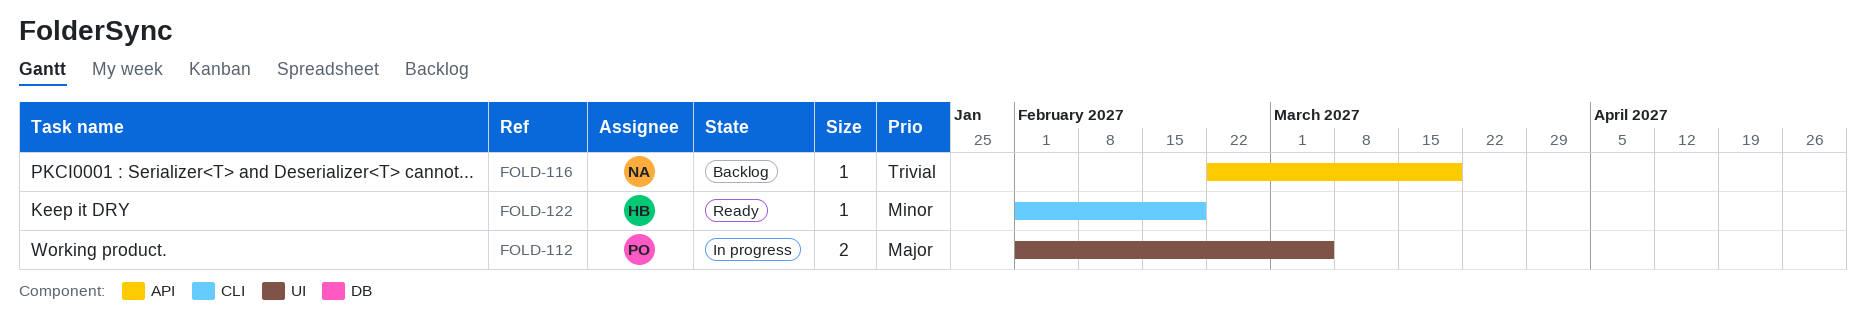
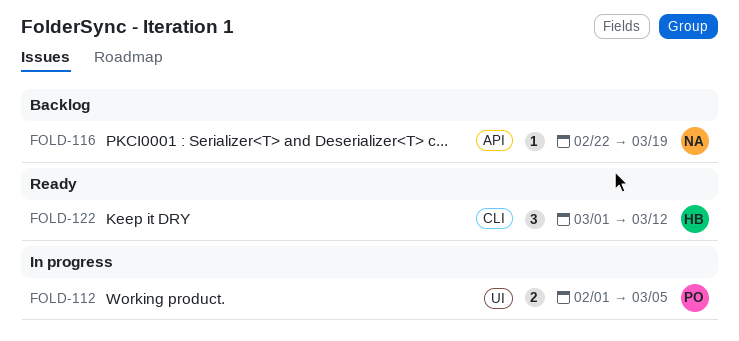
FOLD-122, estimate: 1 -> 3
FOLD-122, start: Feb 1 -> Mar 1
FOLD-122, due: Feb 19 -> Mar 12

